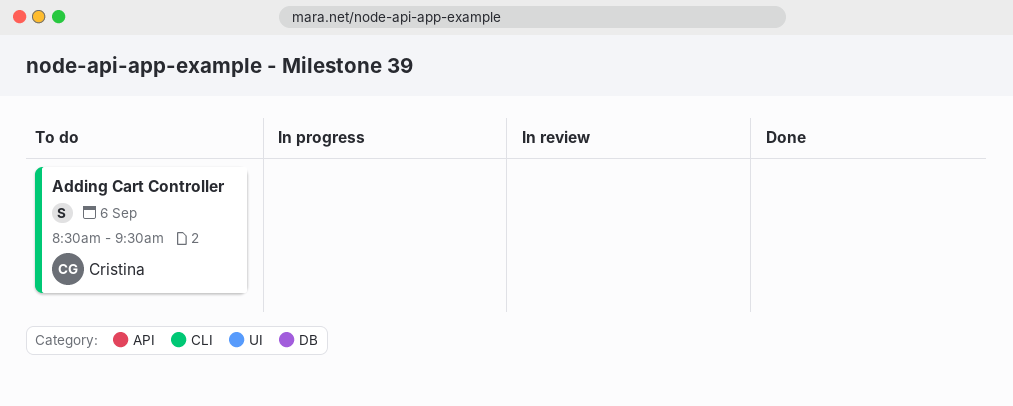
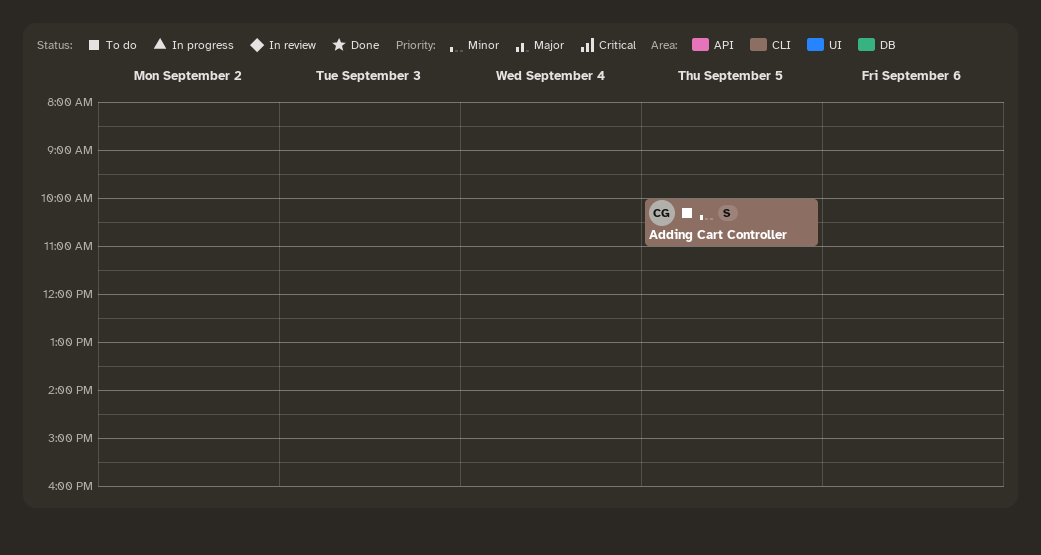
Adding Cart Controller, day: Sep 6 -> Sep 5
Adding Cart Controller, begins: 08:30 -> 10:00
Adding Cart Controller, ends: 09:30 -> 11:00

